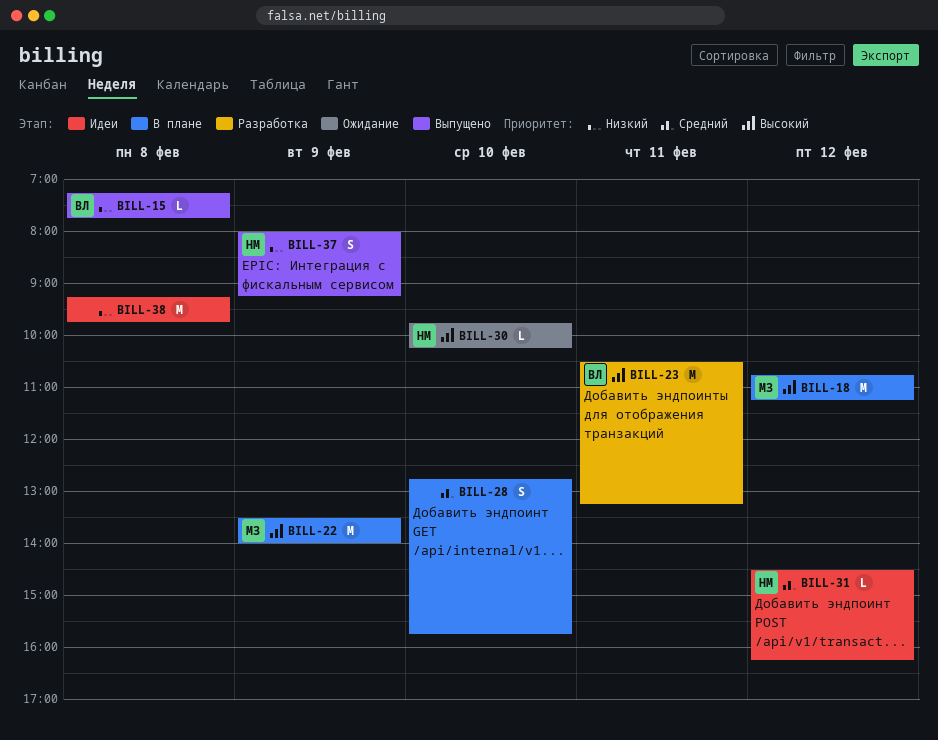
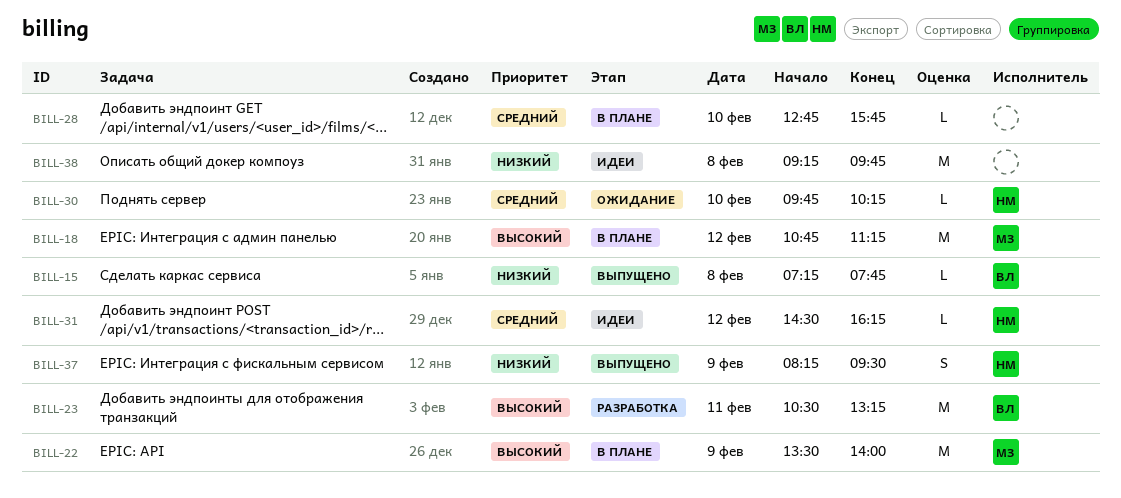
BILL-28, estimate: S -> L
BILL-30, priority: Высокий -> Средний
BILL-37, begins: 08:00 -> 08:15
BILL-37, ends: 09:15 -> 09:30

